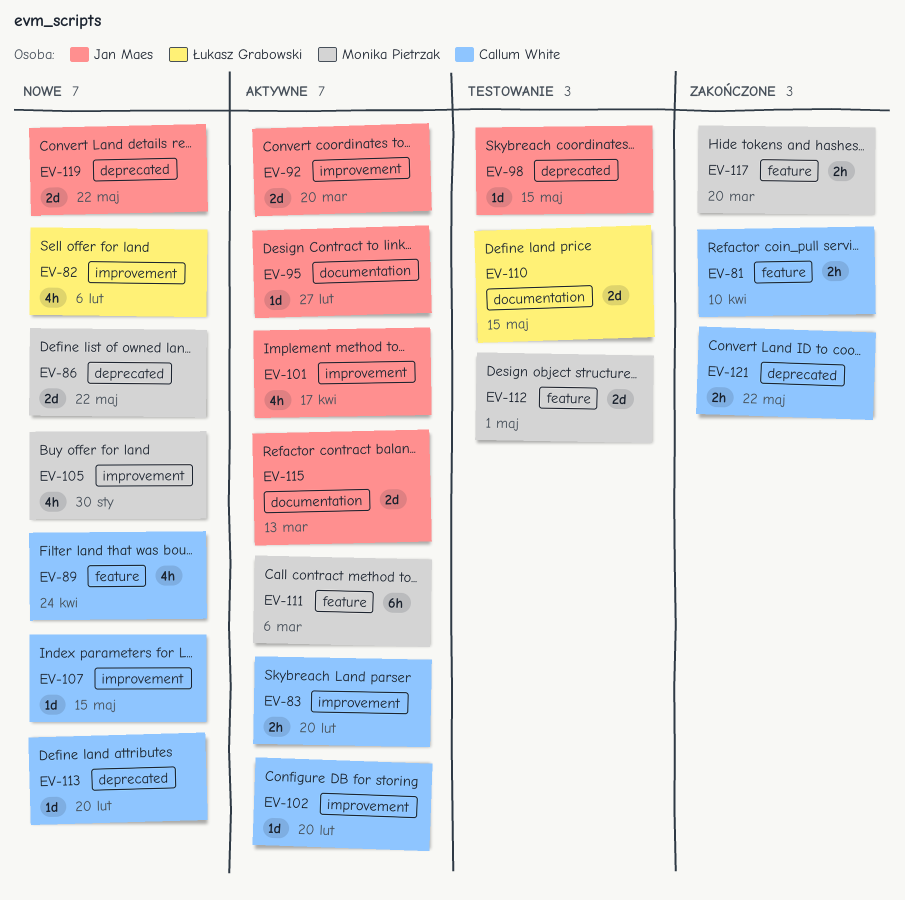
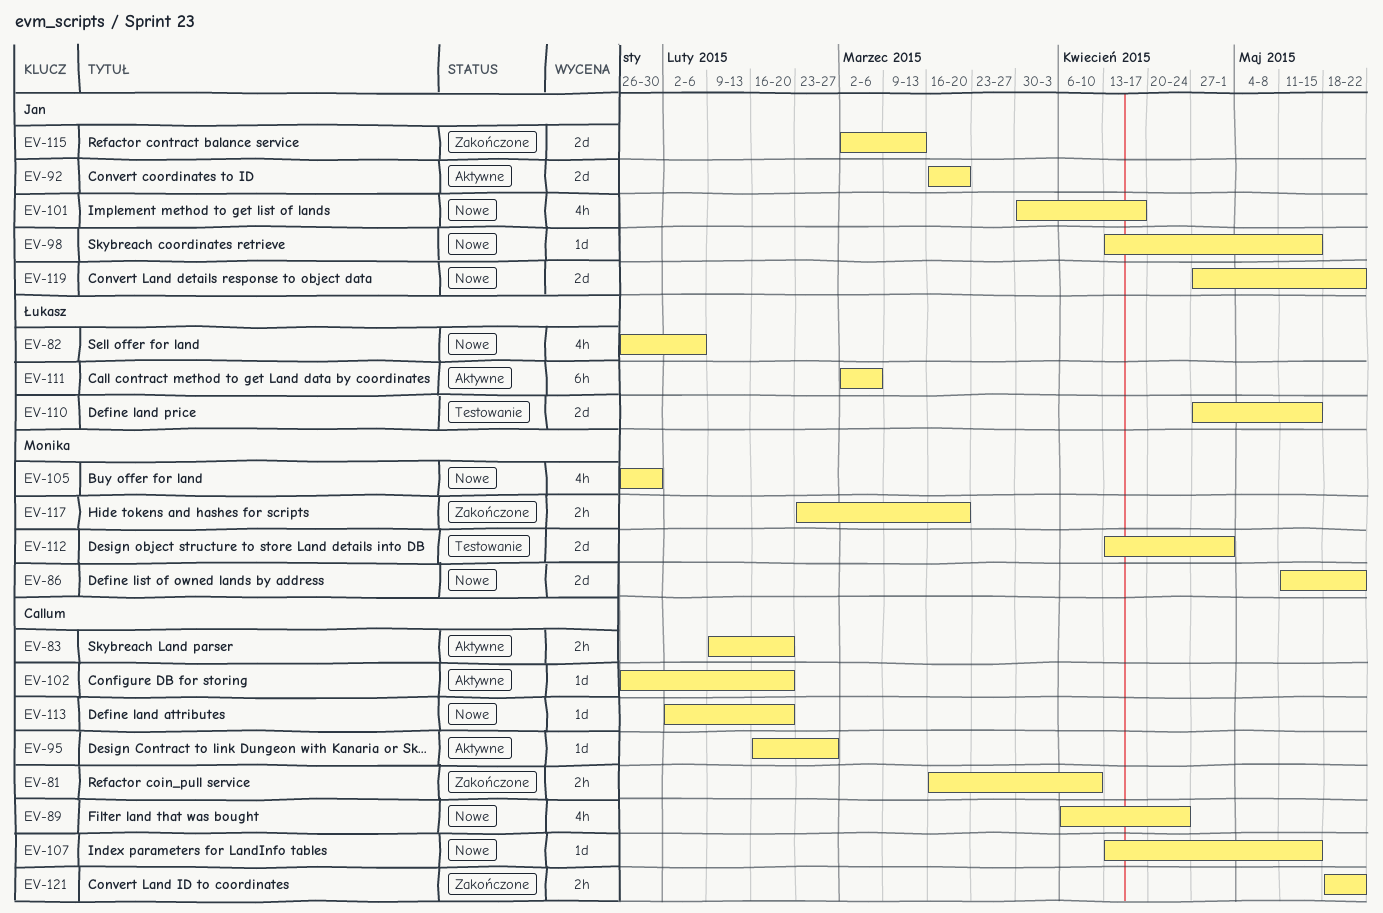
EV-95, owner: Jan Maes -> Callum White
EV-98, status: Testowanie -> Nowe
EV-101, status: Aktywne -> Nowe
EV-111, owner: Monika Pietrzak -> Łukasz Grabowski
EV-115, status: Aktywne -> Zakończone

